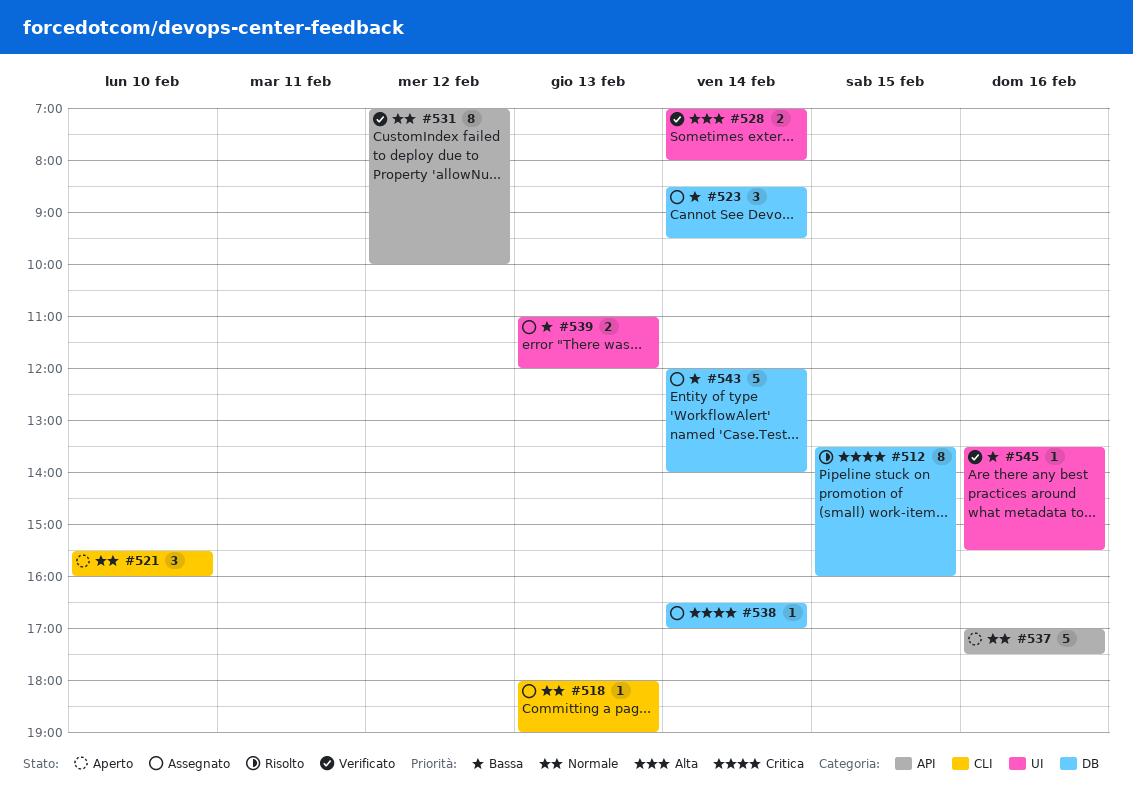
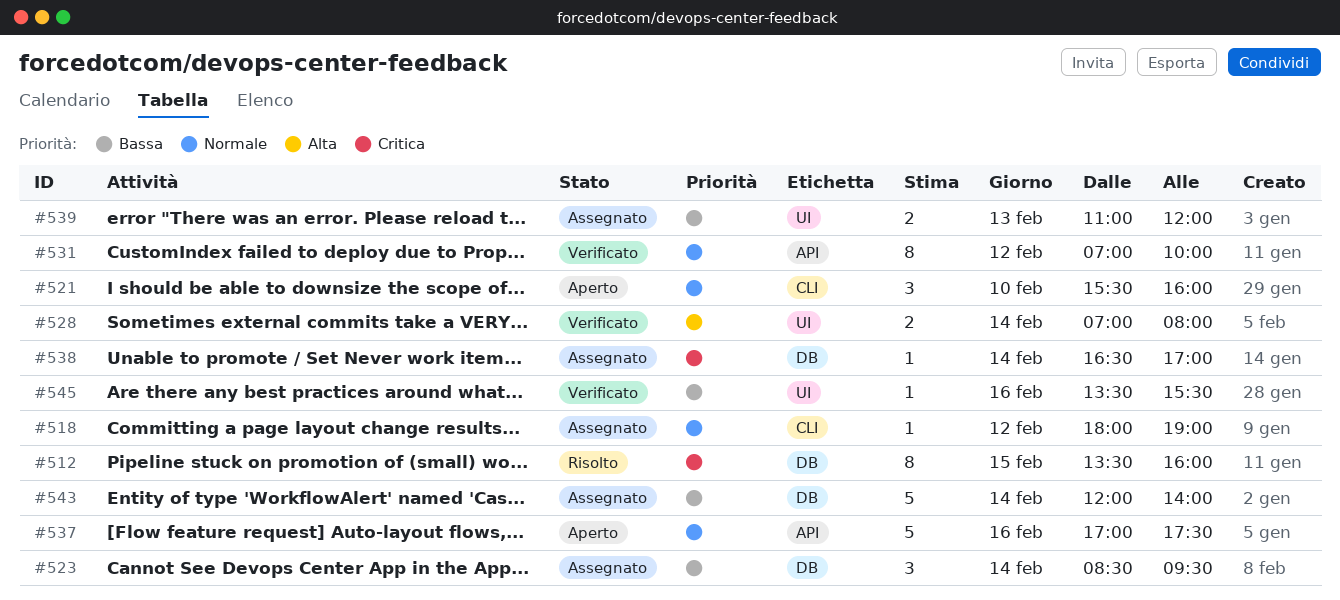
#518, day: Feb 13 -> Feb 12

